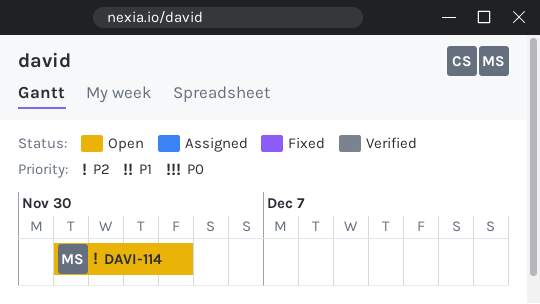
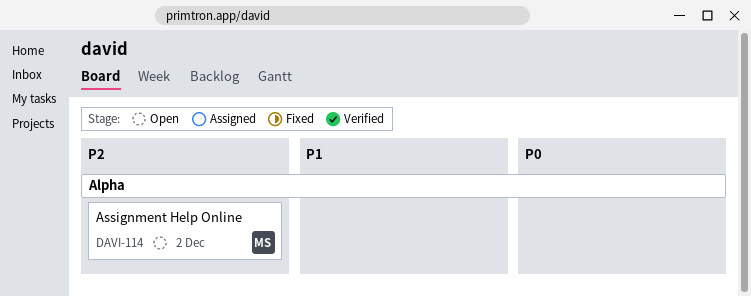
DAVI-114, due: Dec 4 -> Dec 2

